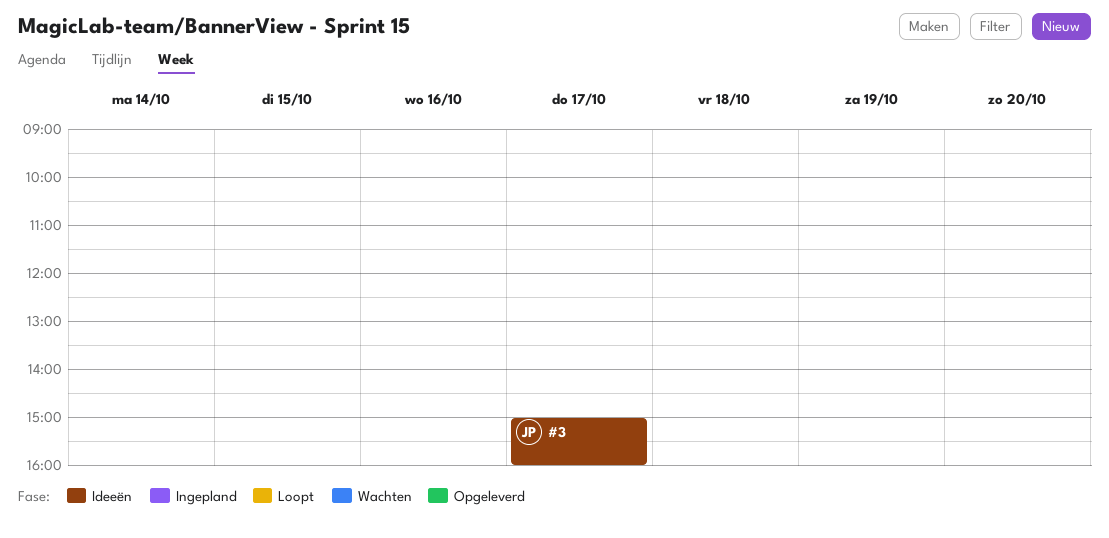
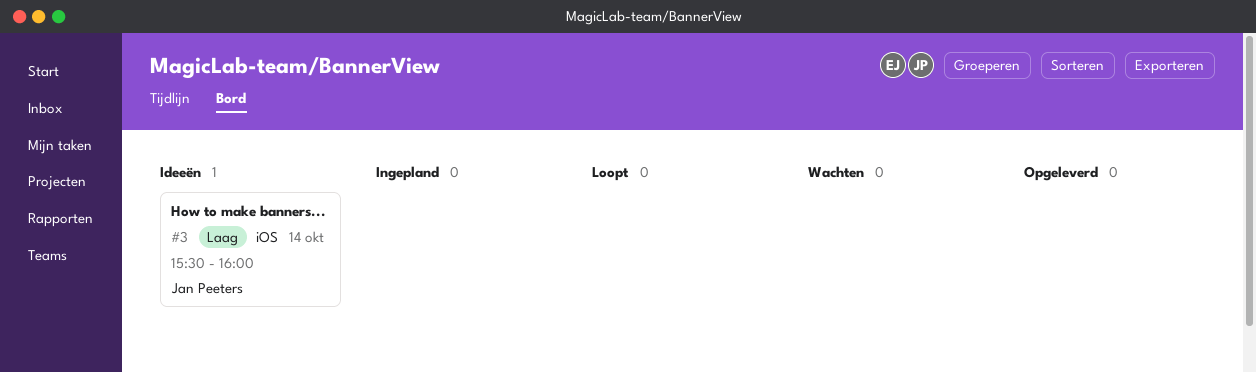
#3, day: Oct 17 -> Oct 14
#3, begins: 15:00 -> 15:30

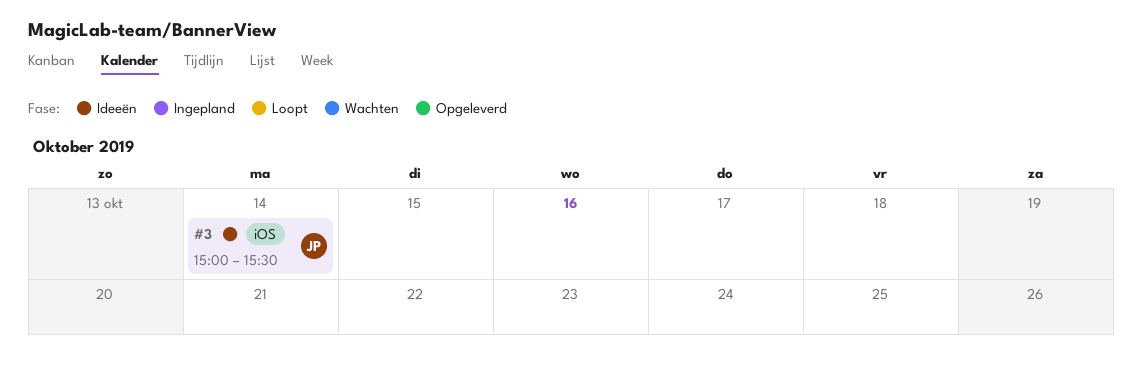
#3, begins: 15:30 -> 15:00
#3, ends: 16:00 -> 15:30

